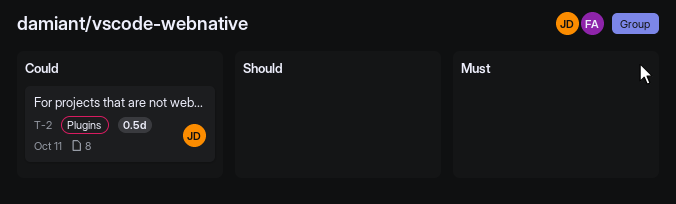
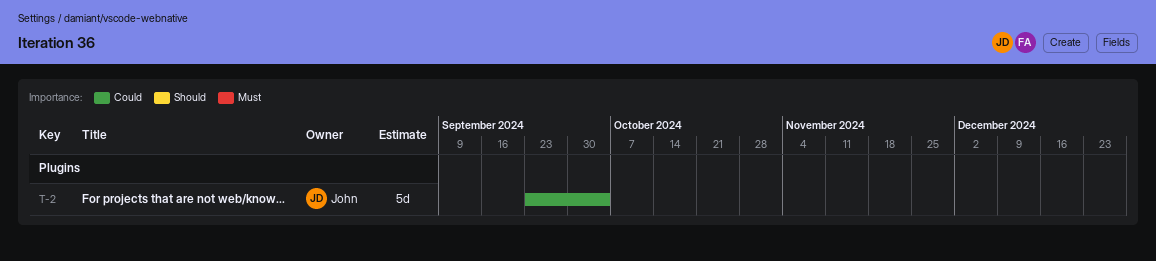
T-2, estimate: 0.5d -> 5d
T-2, due: Oct 11 -> Oct 4

